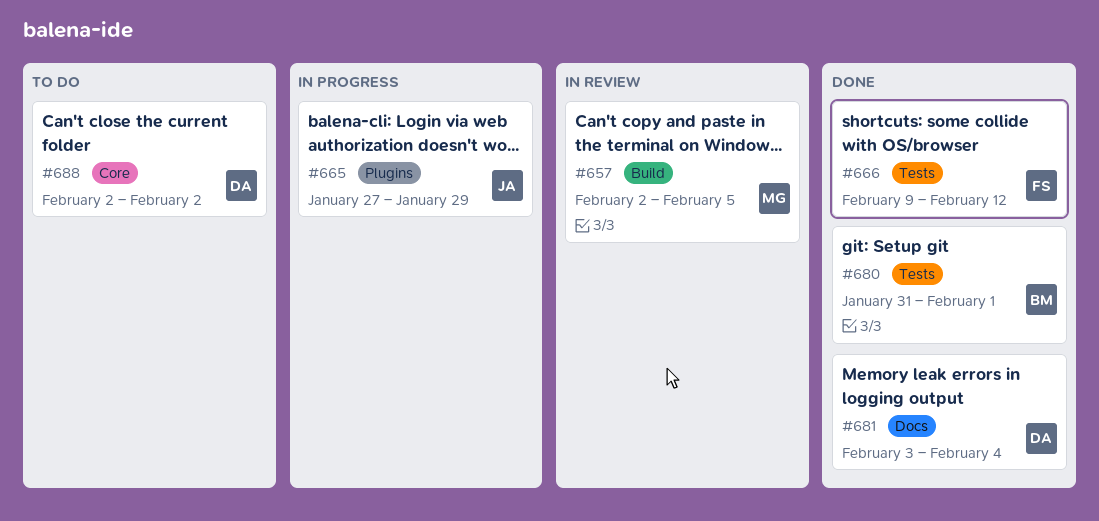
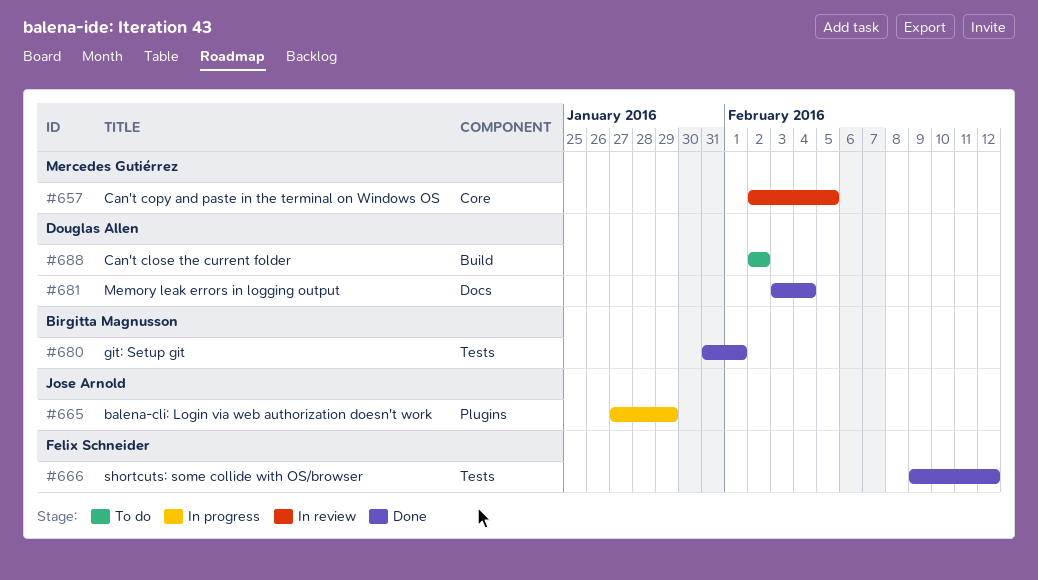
#657, label: Build -> Core
#688, label: Core -> Build

